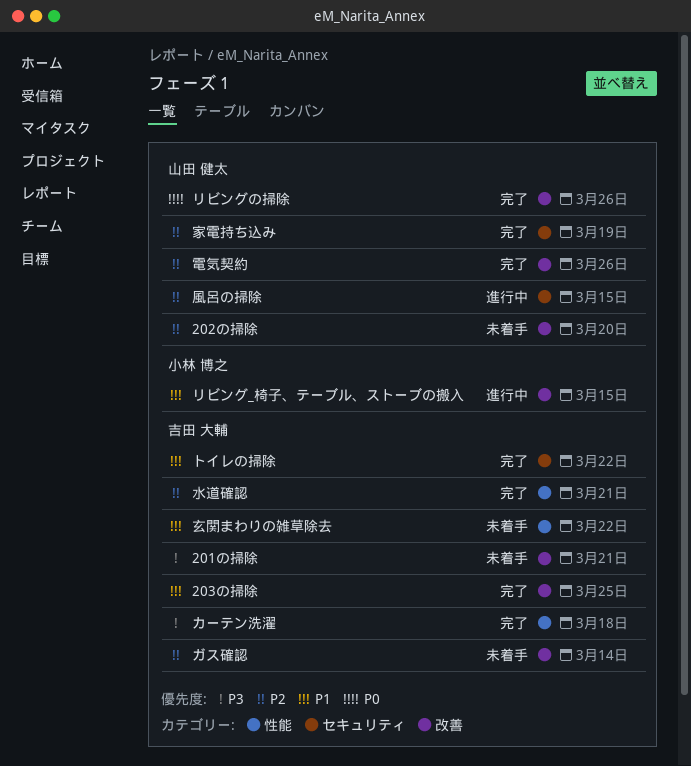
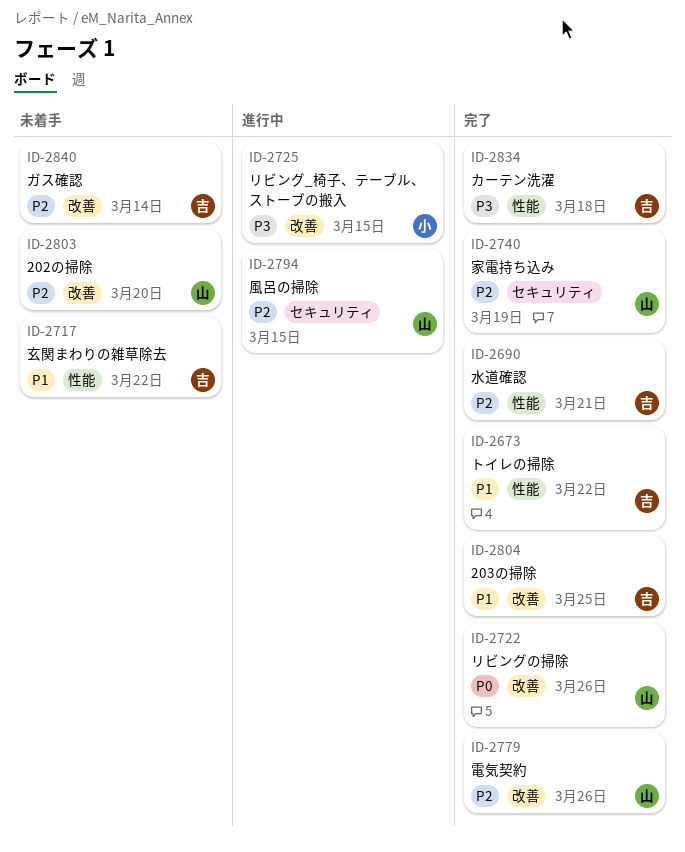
201の掃除: present -> none
トイレの掃除, label: セキュリティ -> 性能
リビング_椅子、テーブル、ストーブの搬入, priority: P1 -> P3

